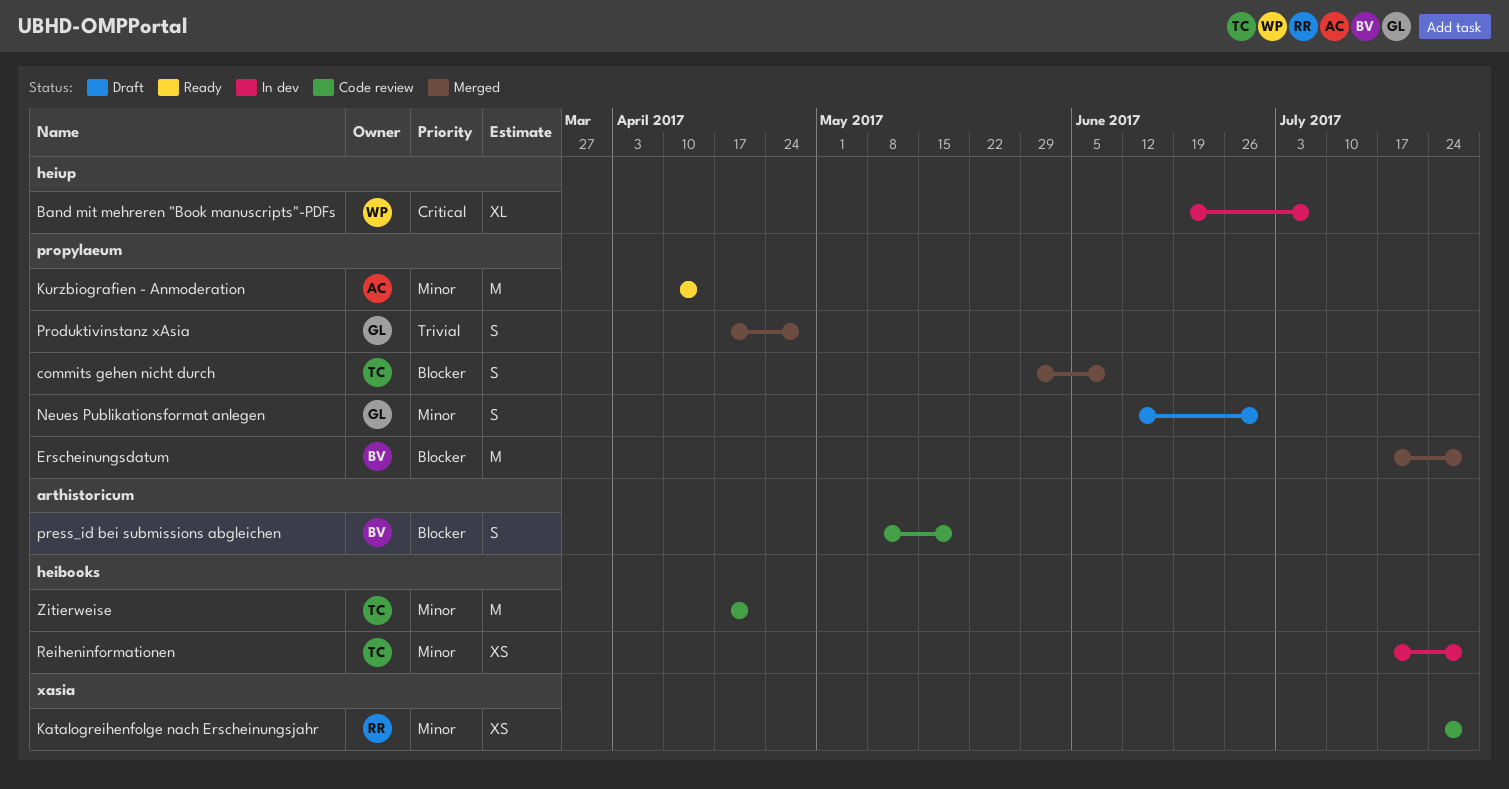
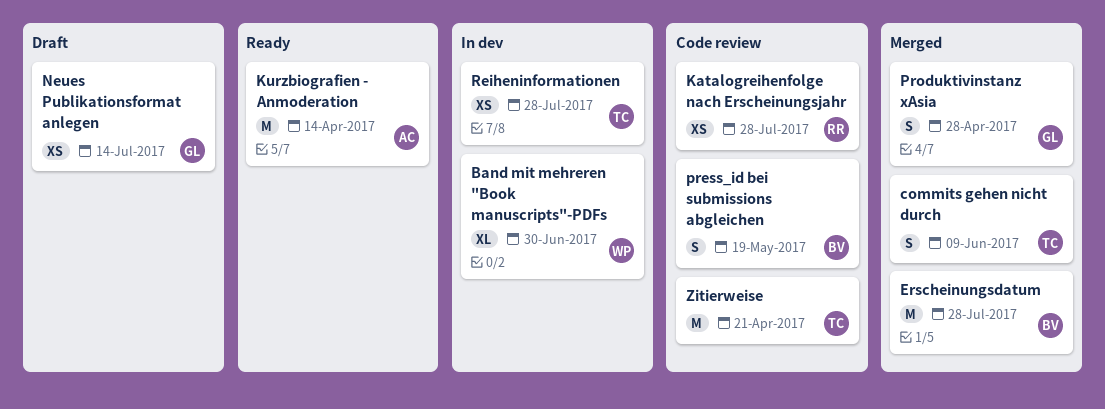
Band mit mehreren "Book manuscripts"-PDFs, due: Jul 7 -> Jun 30
Neues Publikationsformat anlegen, estimate: S -> XS
Neues Publikationsformat anlegen, due: Jun 30 -> Jul 14

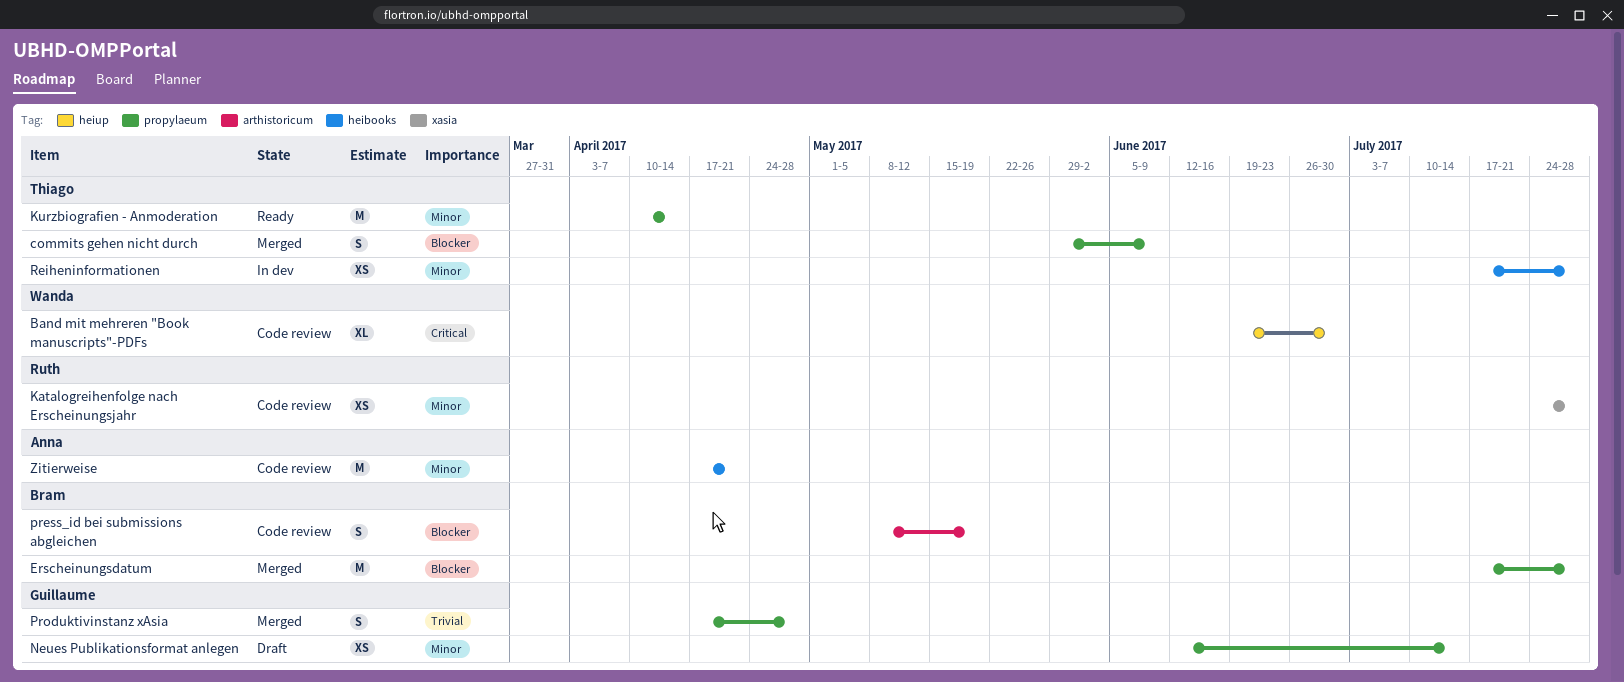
Band mit mehreren "Book manuscripts"-PDFs, status: In dev -> Code review
Kurzbiografien - Anmoderation, owner: Anna -> Thiago
Zitierweise, owner: Thiago -> Anna

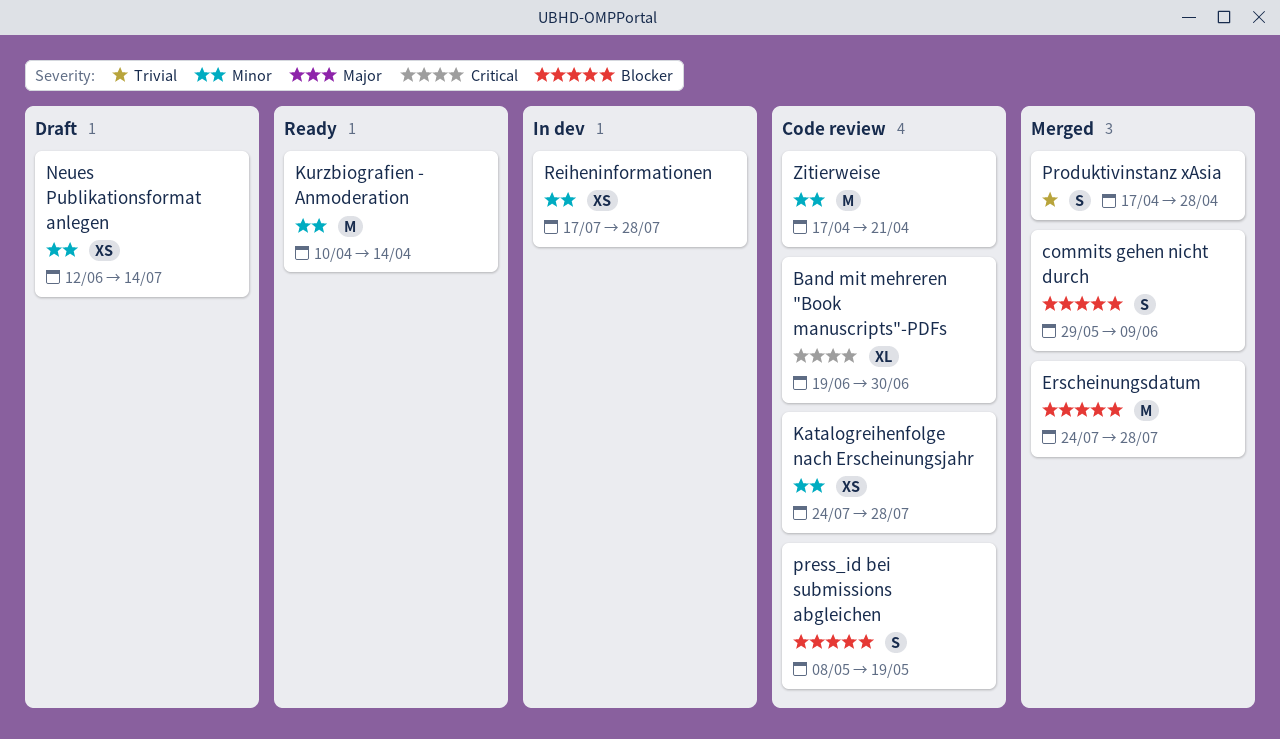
Erscheinungsdatum, start: Jul 17 -> Jul 24

